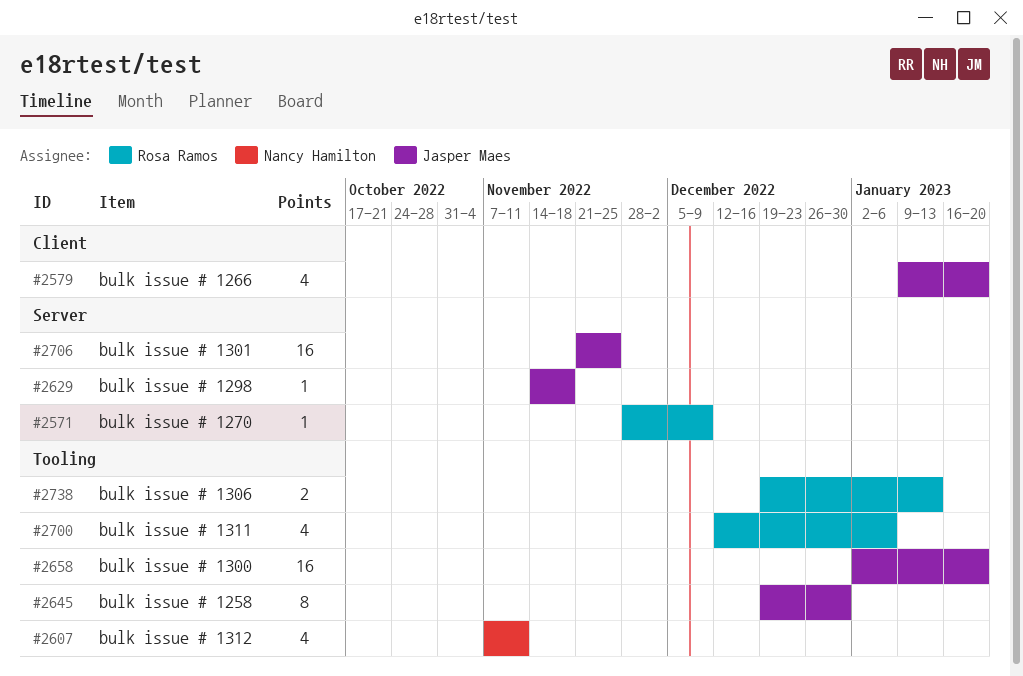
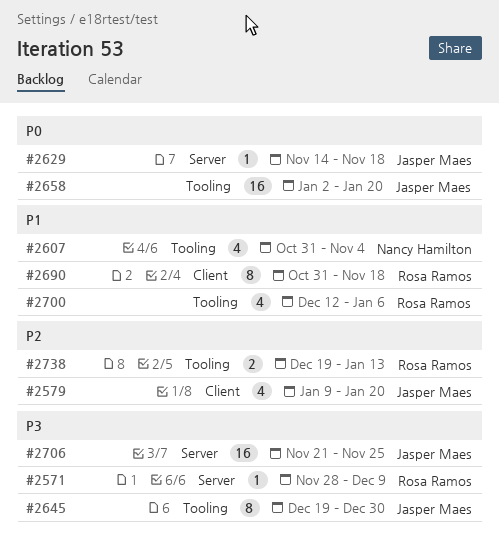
#2607, start: Nov 7 -> Oct 31
#2607, due: Nov 11 -> Nov 4
#2690: none -> present

